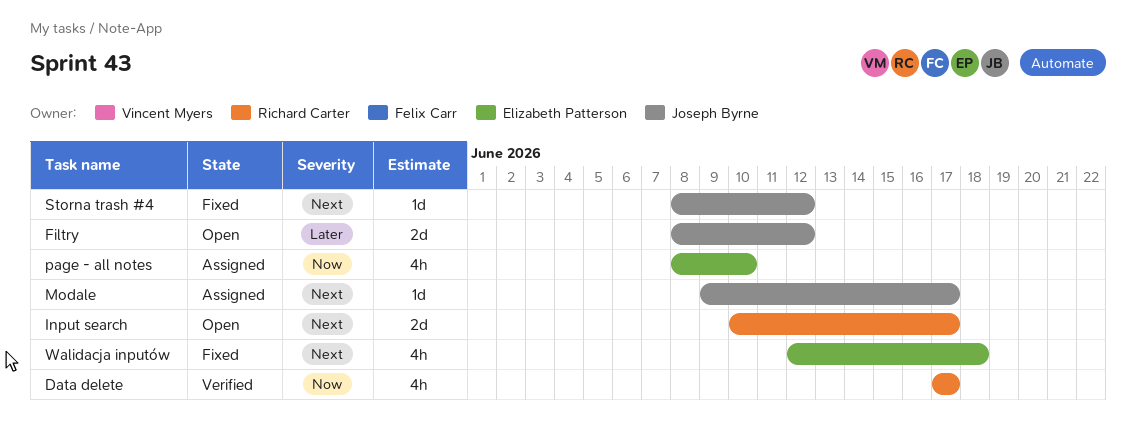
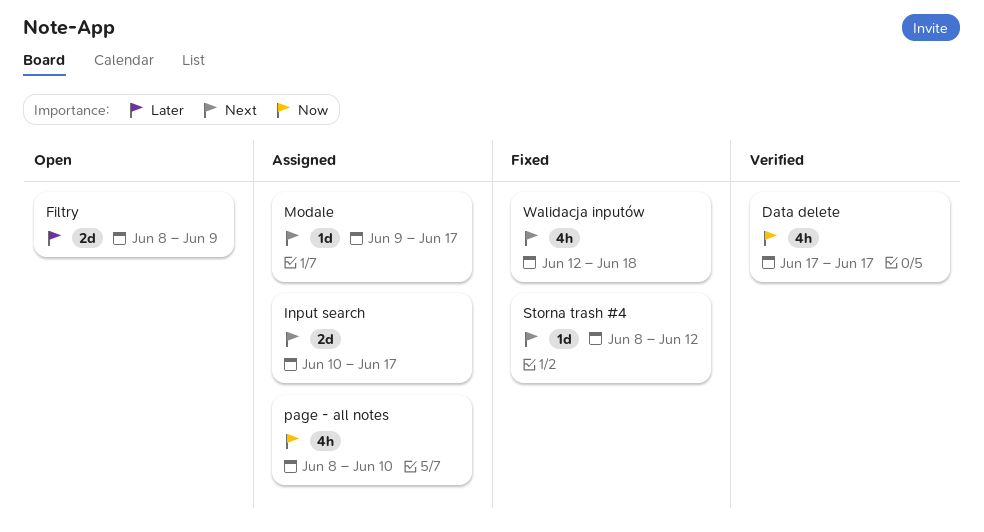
Filtry, due: Jun 12 -> Jun 9
Input search, status: Open -> Assigned

